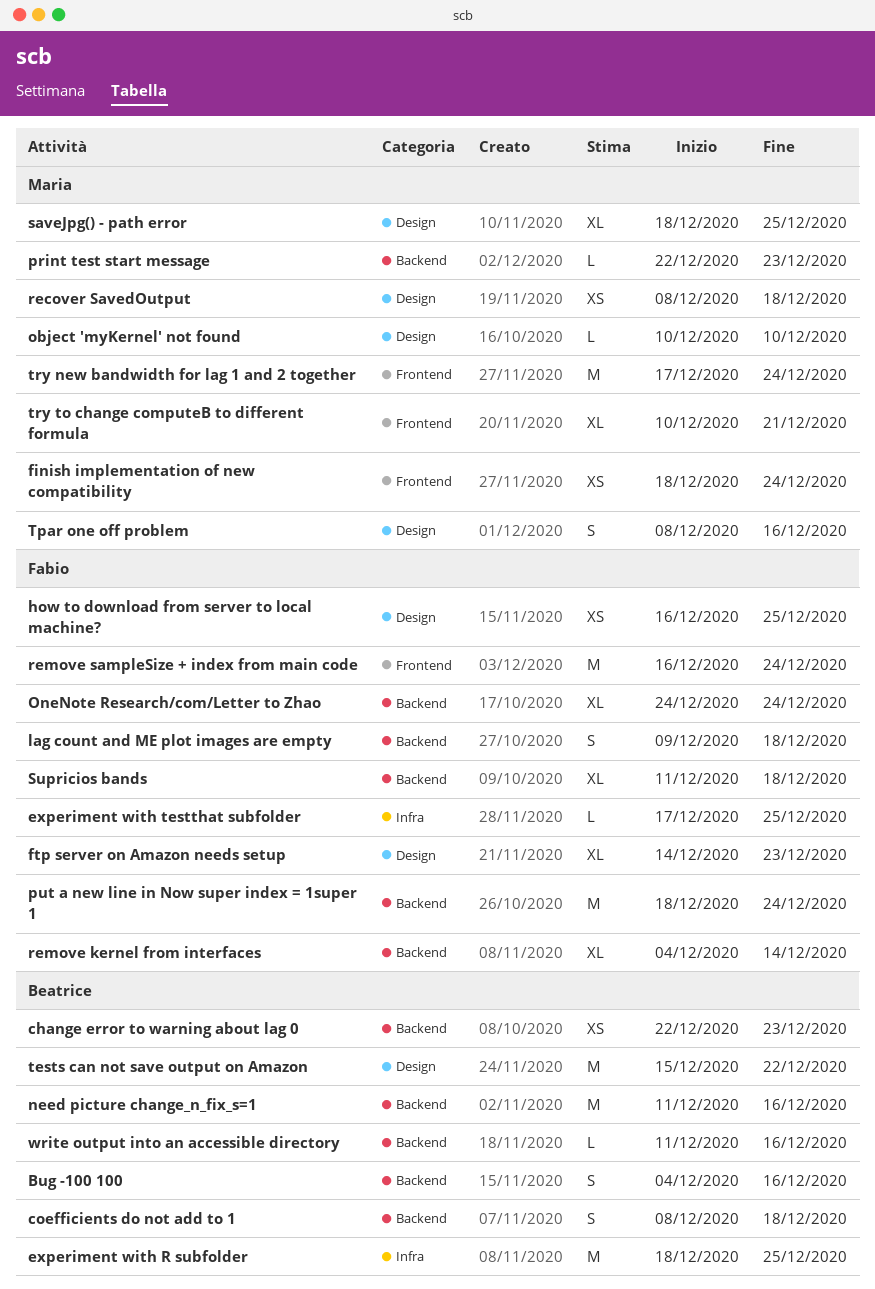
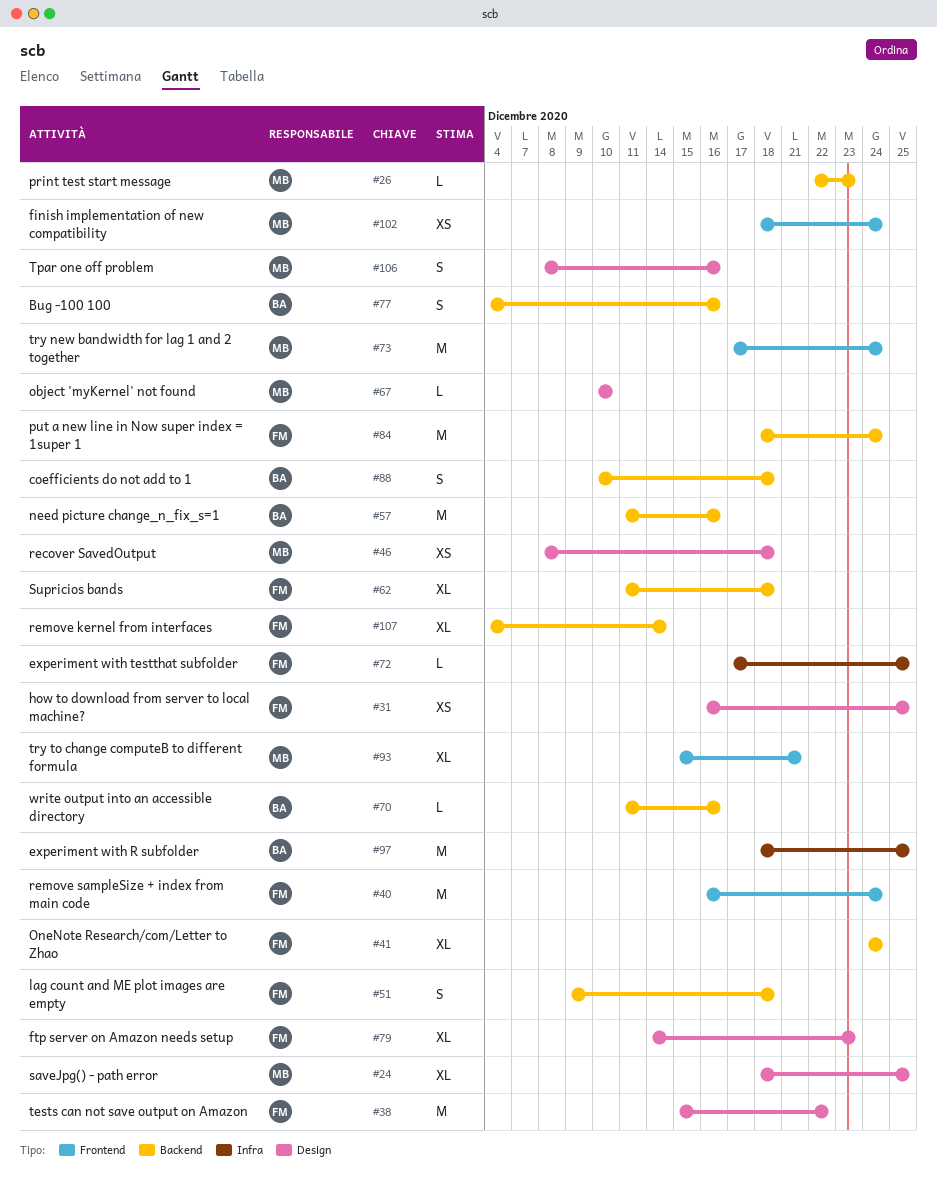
change error to warning about lag 0: present -> none
coefficients do not add to 1, start: Dec 8 -> Dec 10
tests can not save output on Amazon, owner: Beatrice -> Fabio
try to change computeB to different formula, start: Dec 10 -> Dec 15

